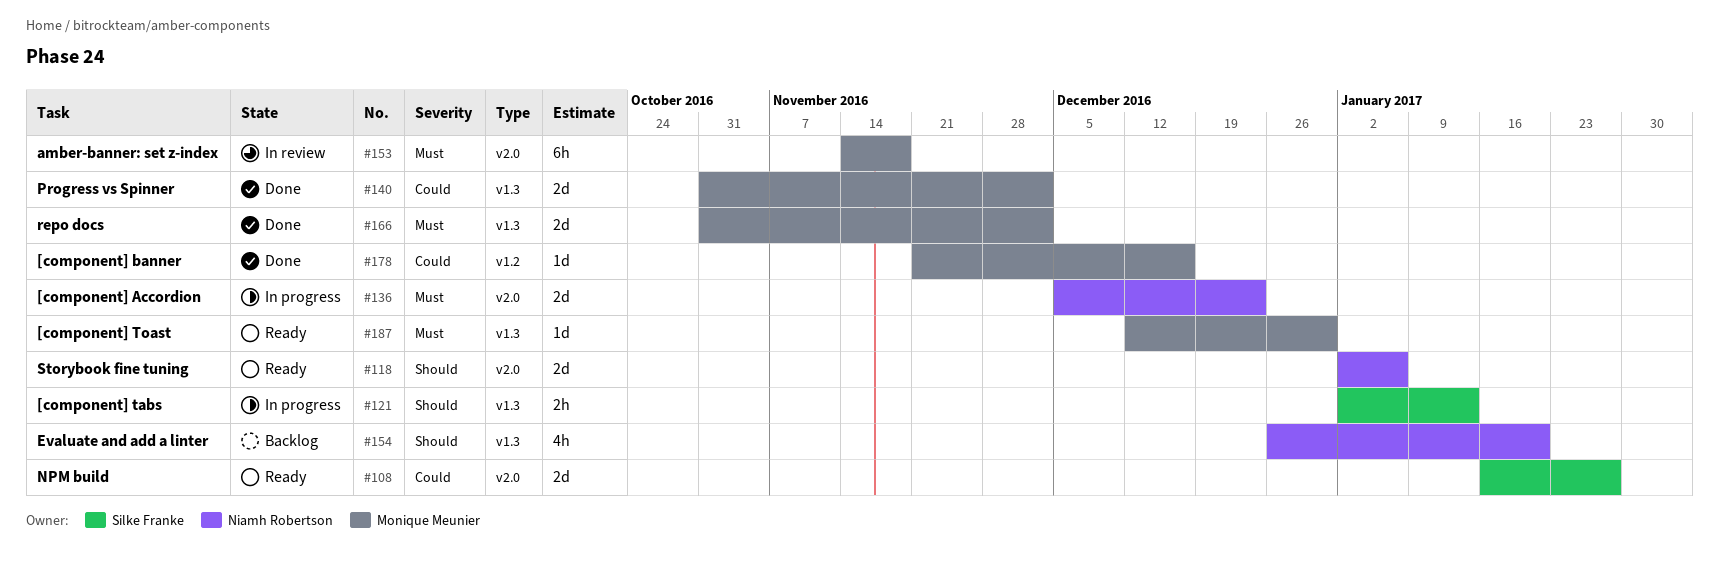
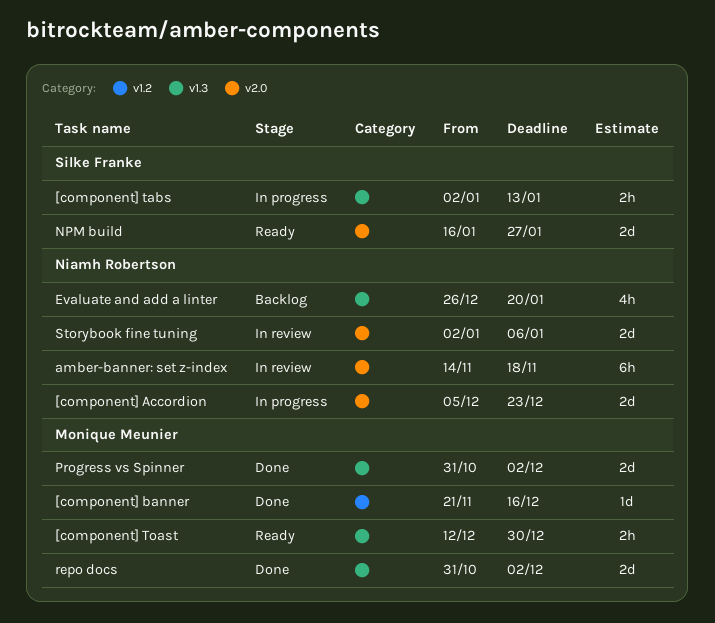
[component] Toast, estimate: 1d -> 2h
amber-banner: set z-index, owner: Monique Meunier -> Niamh Robertson
Storybook fine tuning, status: Ready -> In review

